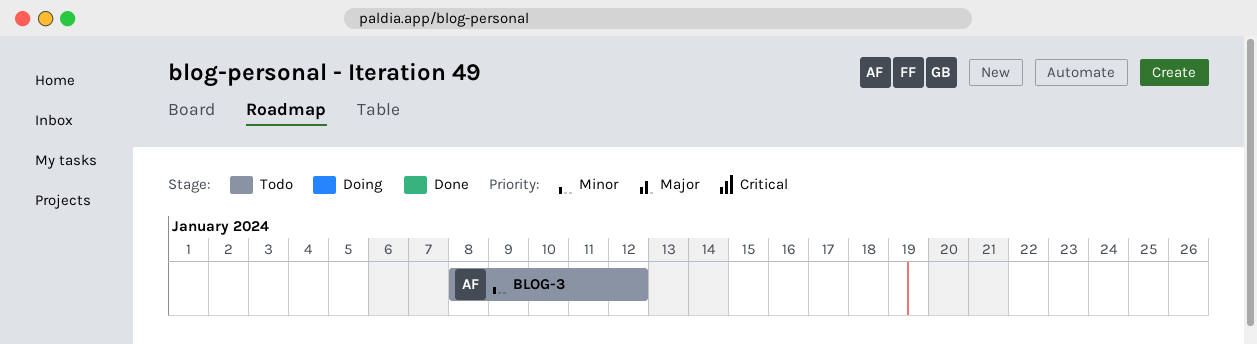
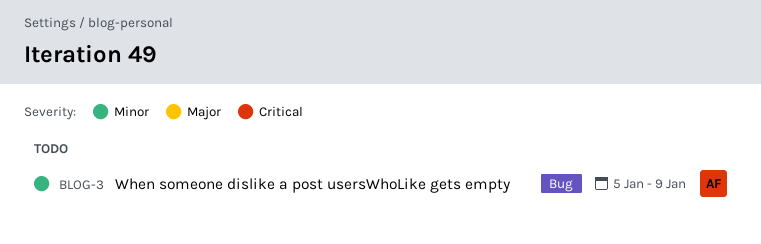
BLOG-3, start: Jan 8 -> Jan 5
BLOG-3, due: Jan 12 -> Jan 9

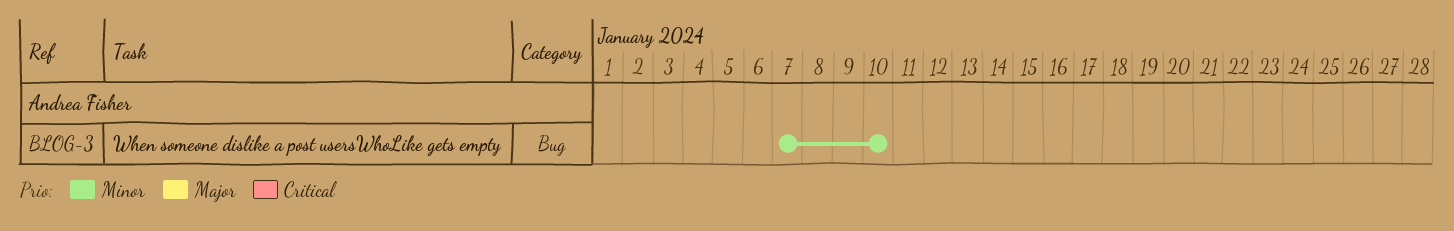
BLOG-3, start: Jan 5 -> Jan 7
BLOG-3, due: Jan 9 -> Jan 10

